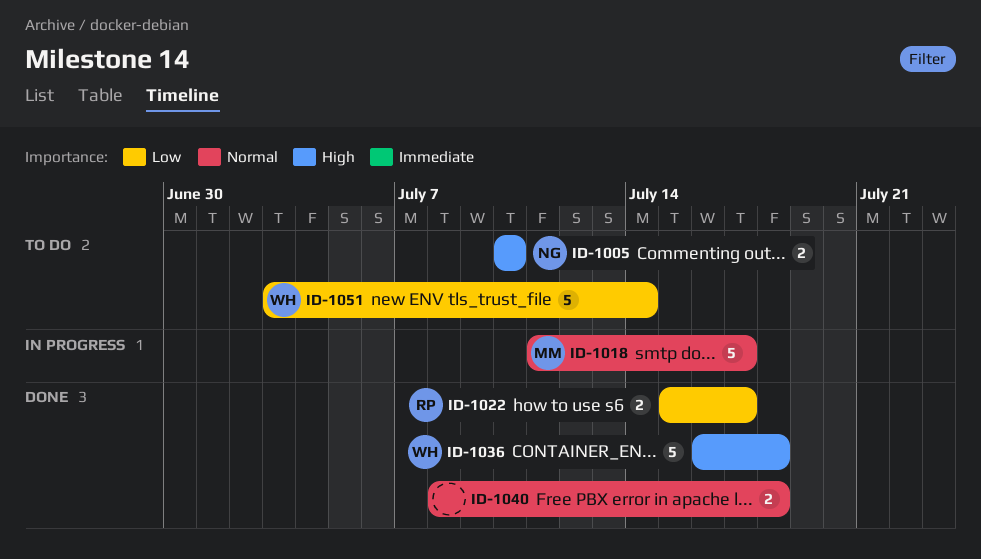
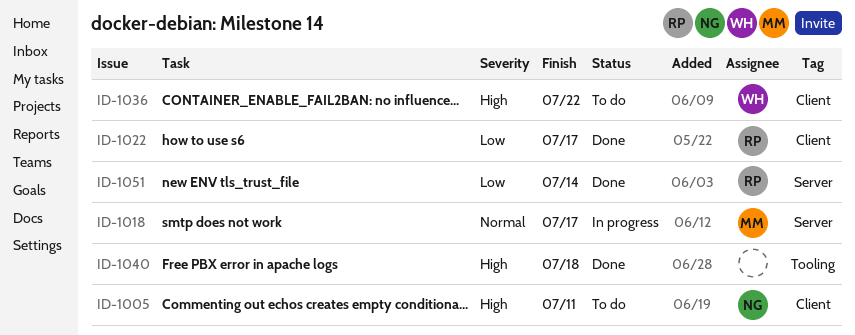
ID-1005, due: Jul 10 -> Jul 11
ID-1036, status: Done -> To do
ID-1036, due: Jul 18 -> Jul 22
ID-1040, priority: Normal -> High
ID-1051, status: To do -> Done
ID-1051, owner: WH -> RP

